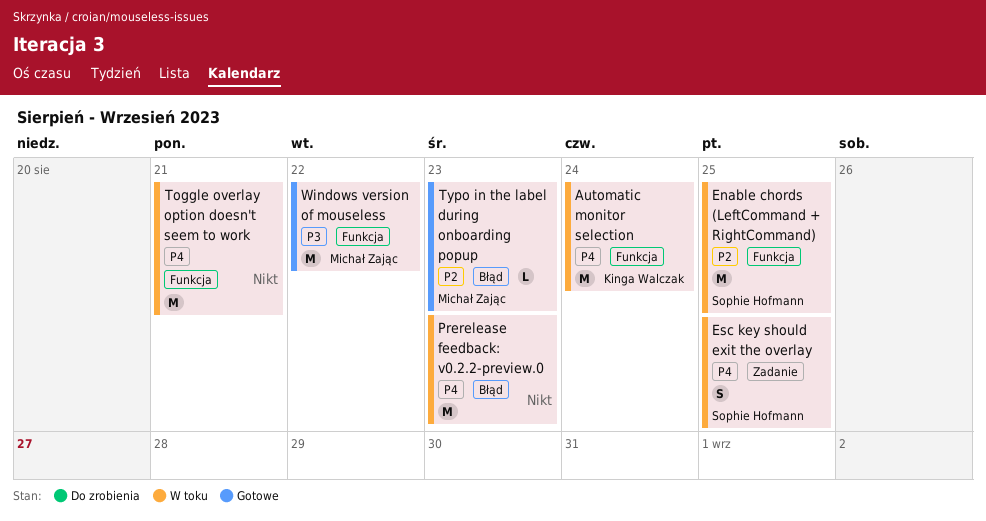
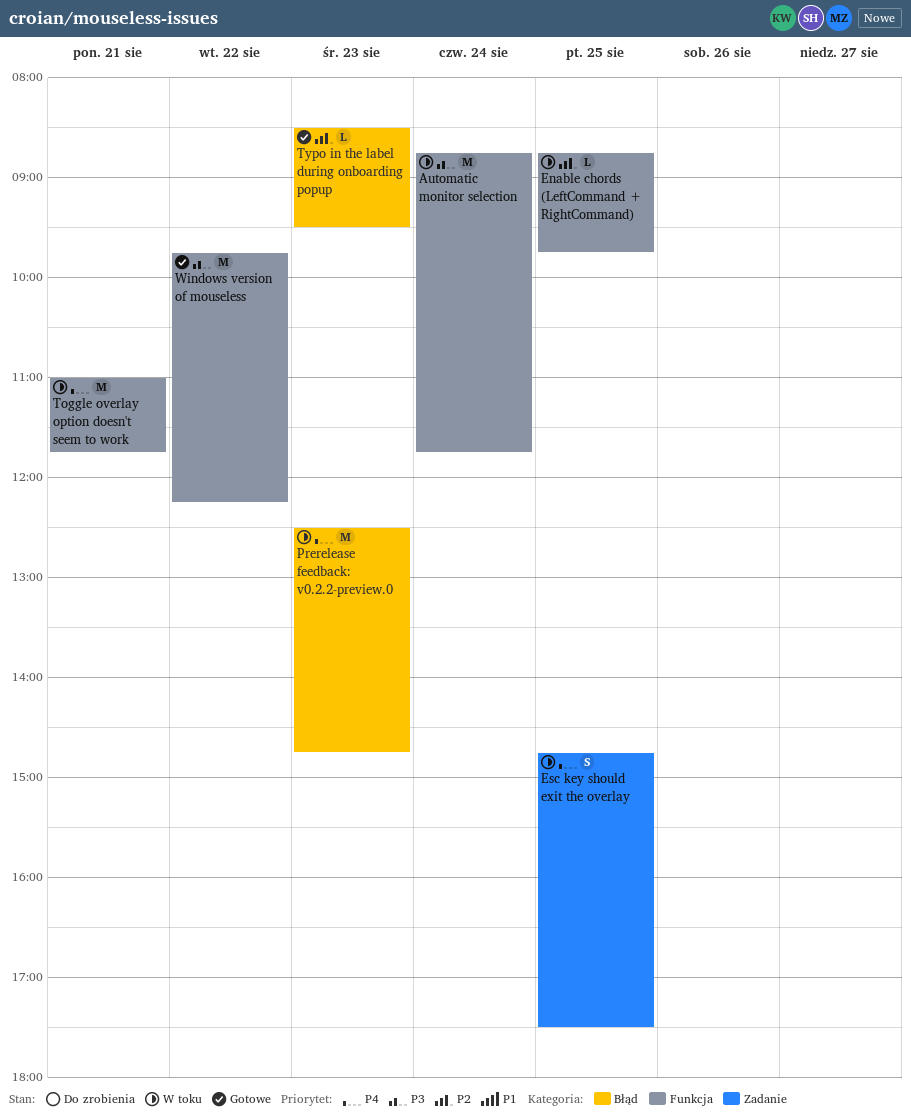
Automatic monitor selection, priority: P4 -> P3
Enable chords (LeftCommand + RightCommand), estimate: M -> L

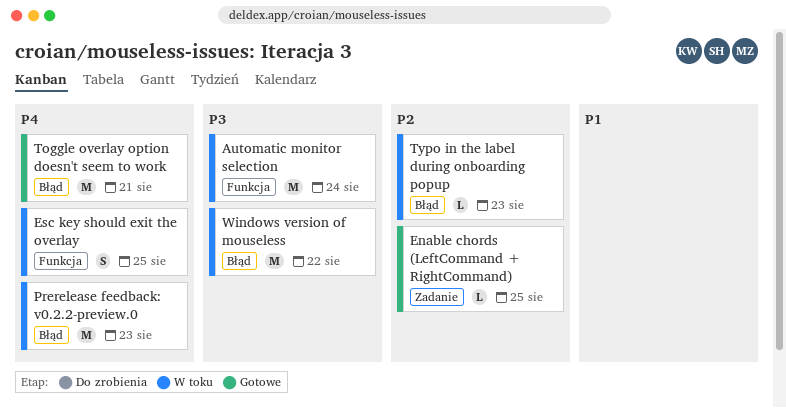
Enable chords (LeftCommand + RightCommand), status: W toku -> Gotowe
Enable chords (LeftCommand + RightCommand), label: Funkcja -> Zadanie
Esc key should exit the overlay, label: Zadanie -> Funkcja
Toggle overlay option doesn't seem to work, status: W toku -> Gotowe
Toggle overlay option doesn't seem to work, label: Funkcja -> Błąd
Typo in the label during onboarding popup, status: Gotowe -> W toku
Windows version of mouseless, status: Gotowe -> W toku
Windows version of mouseless, label: Funkcja -> Błąd

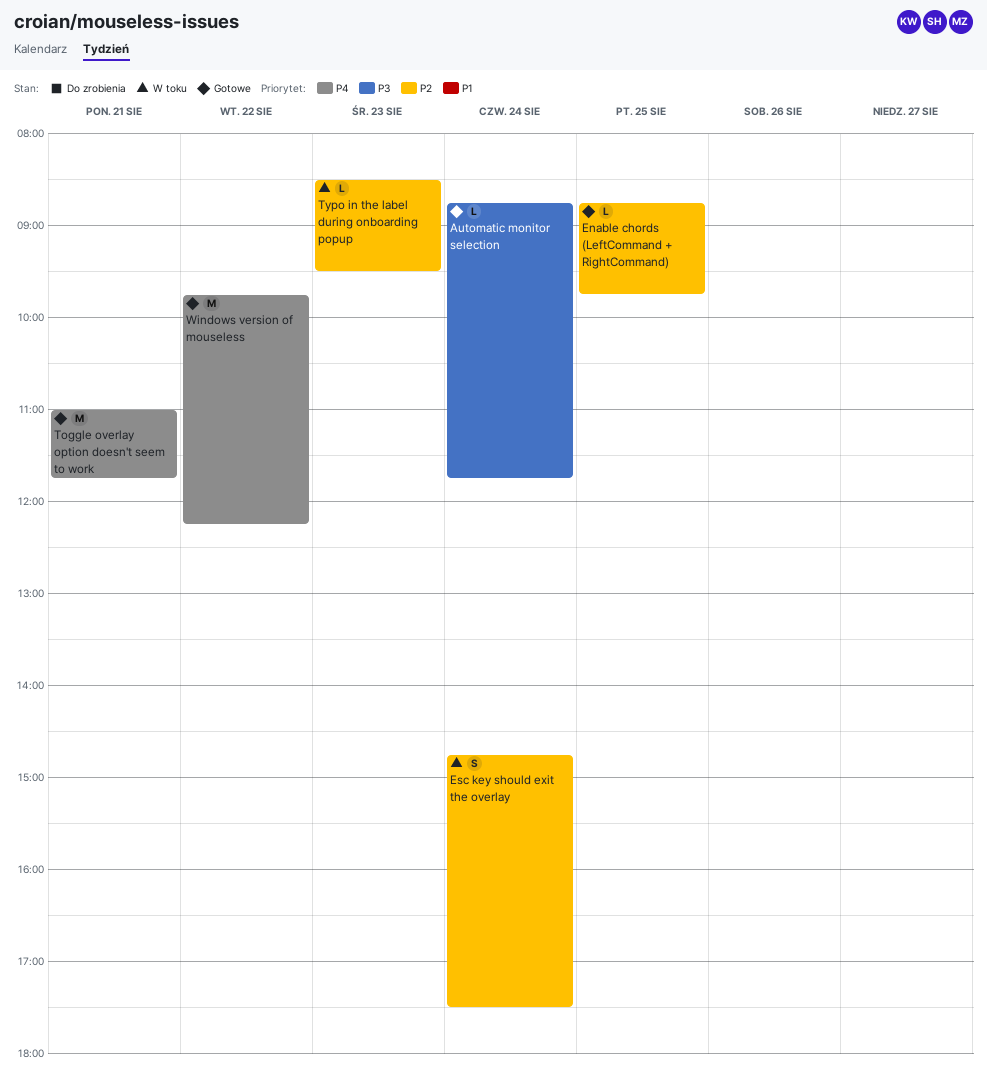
Automatic monitor selection, status: W toku -> Gotowe
Automatic monitor selection, estimate: M -> L
Esc key should exit the overlay, priority: P4 -> P2
Esc key should exit the overlay, day: Aug 25 -> Aug 24
Prerelease feedback: v0.2.2-preview.0: present -> none
Windows version of mouseless, status: W toku -> Gotowe
Windows version of mouseless, priority: P3 -> P4

